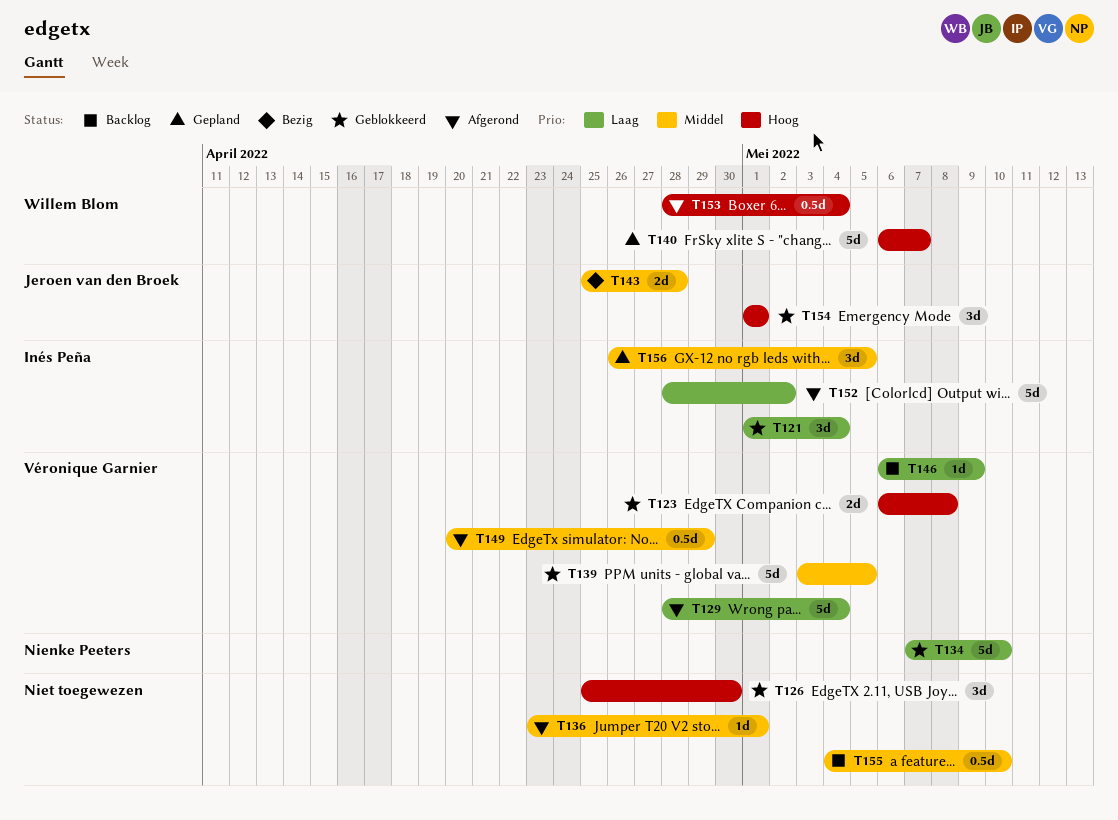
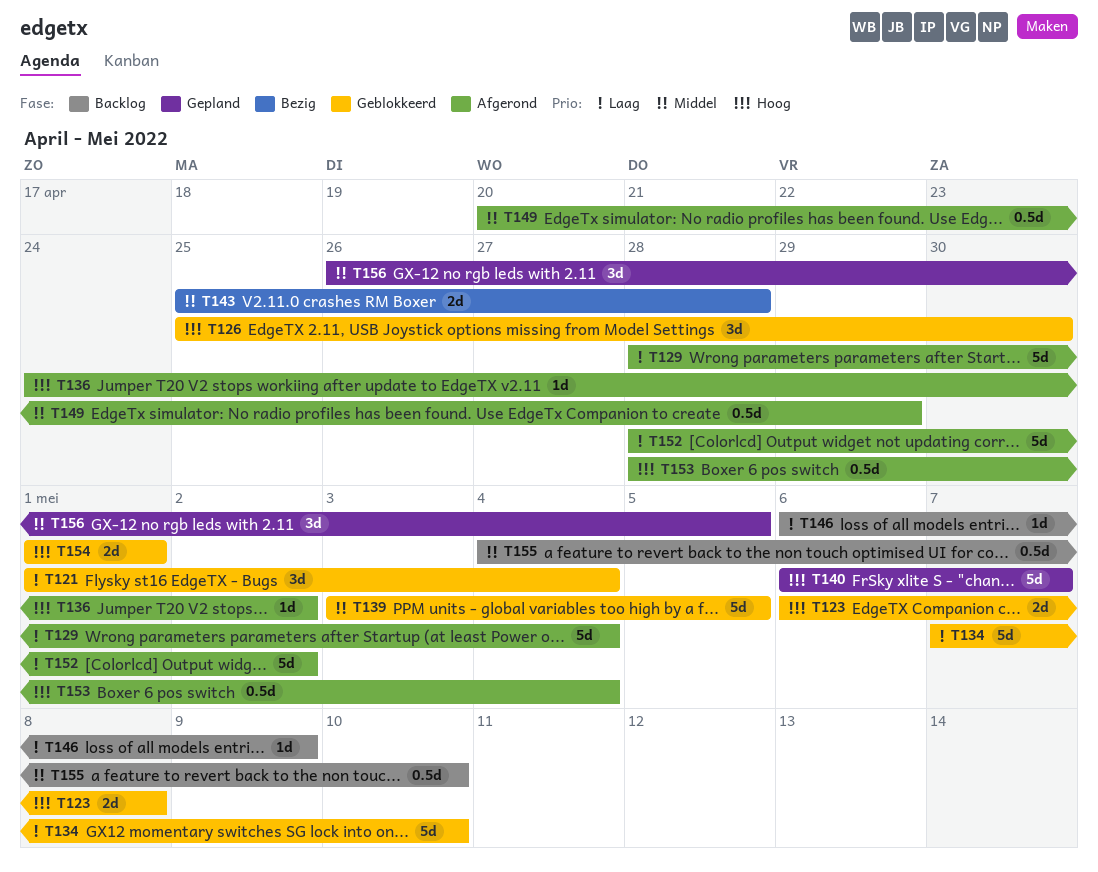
T136, priority: Middel -> Hoog
T136, start: Apr 23 -> Apr 24
T136, due: May 1 -> May 2
T154, estimate: 3d -> 2d

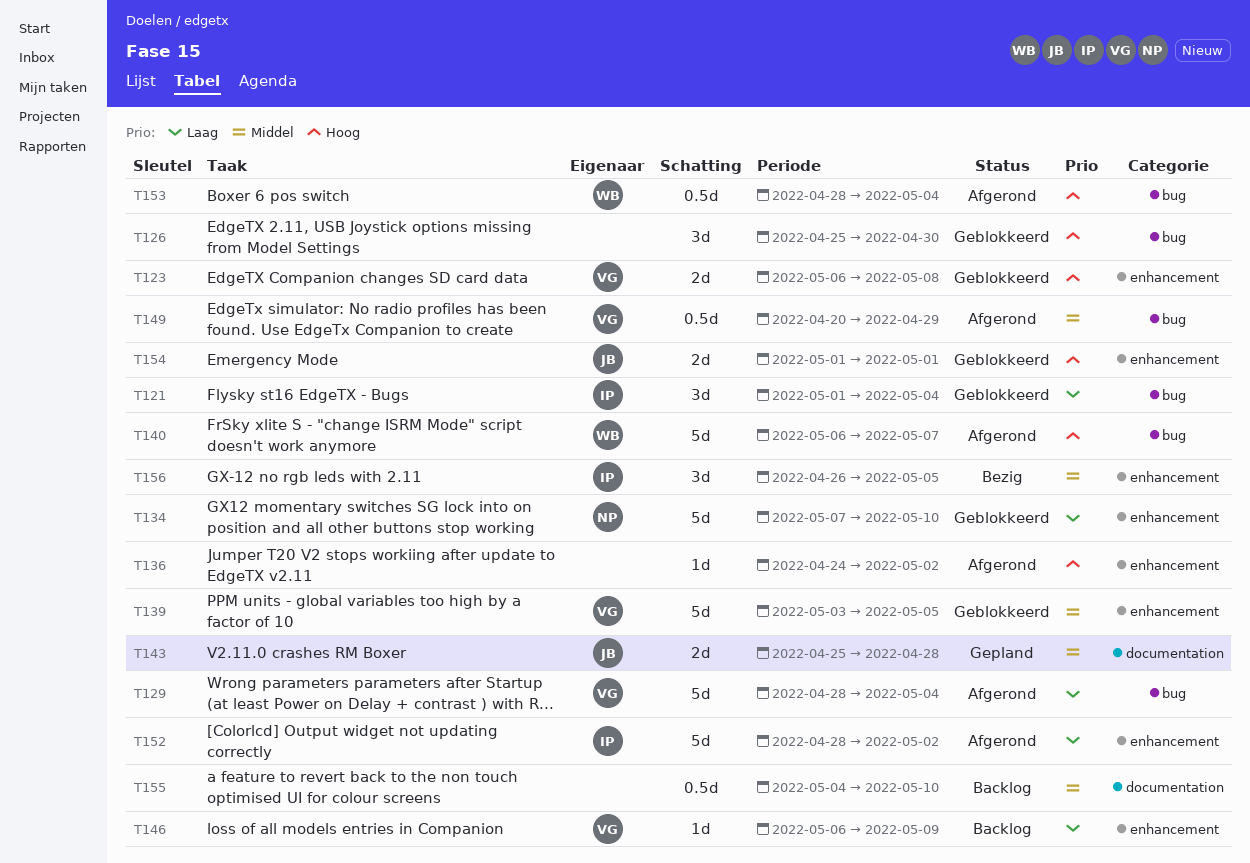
T140, status: Gepland -> Afgerond
T143, status: Bezig -> Gepland
T156, status: Gepland -> Bezig

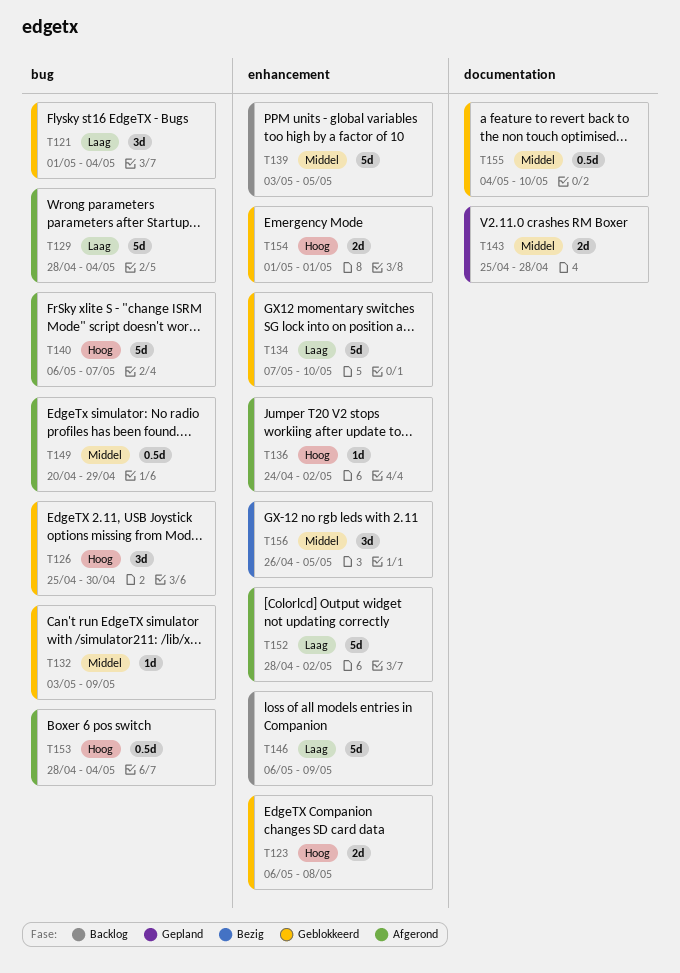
T132: none -> present
T139, status: Geblokkeerd -> Backlog
T146, estimate: 1d -> 5d
T155, status: Backlog -> Geblokkeerd

